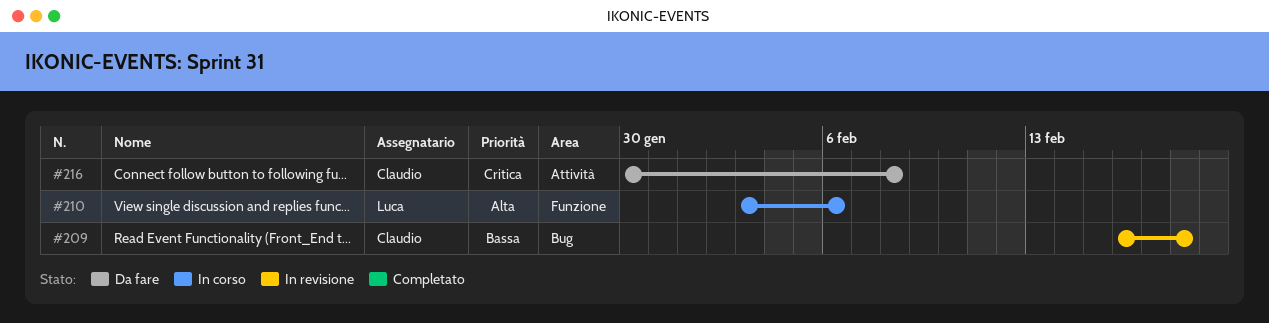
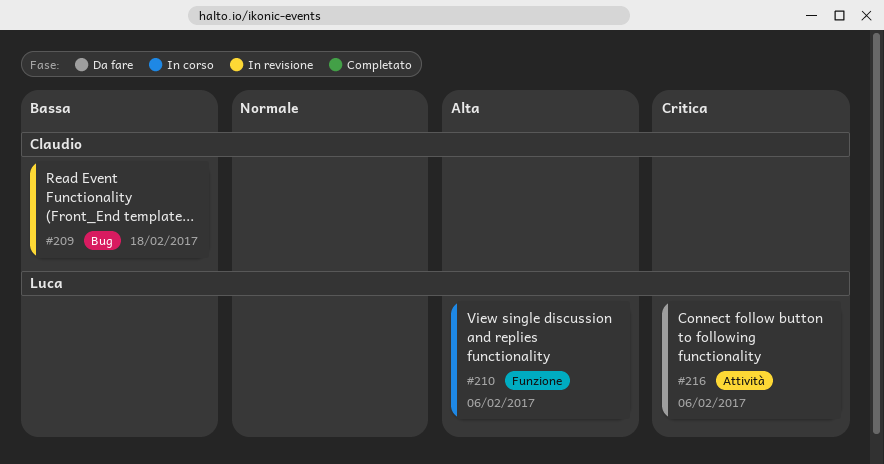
#216, owner: Claudio -> Luca
#216, due: Feb 8 -> Feb 6

